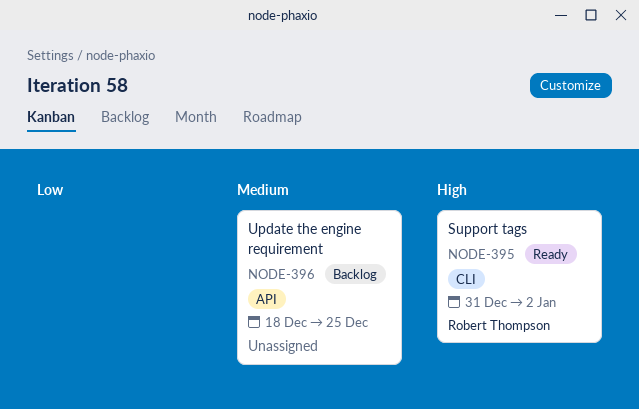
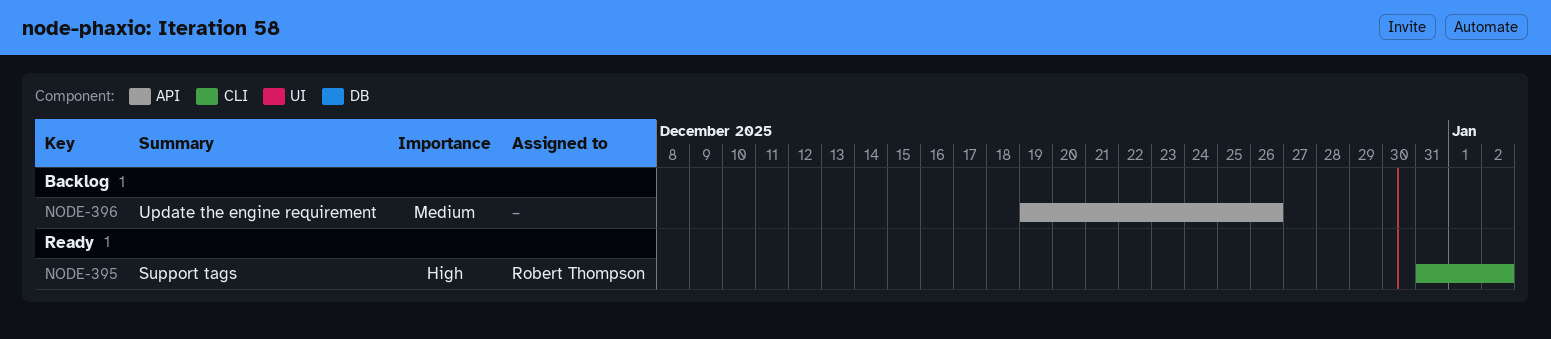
NODE-396, start: Dec 18 -> Dec 19
NODE-396, due: Dec 25 -> Dec 26

